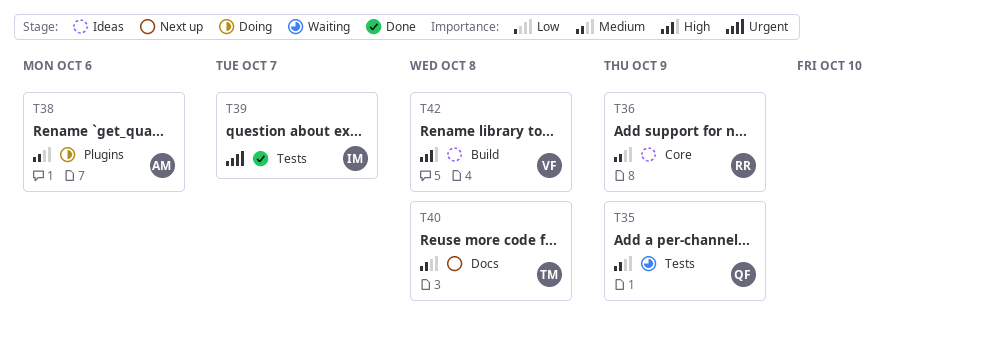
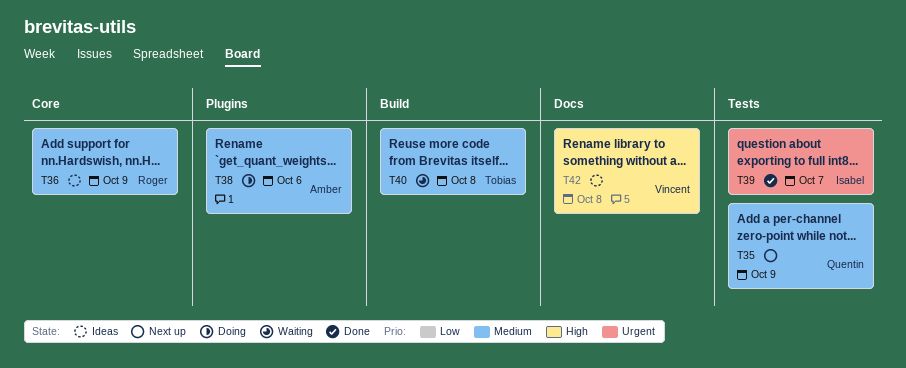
T35, status: Waiting -> Next up
T40, status: Next up -> Waiting
T40, label: Docs -> Build
T42, label: Build -> Docs

